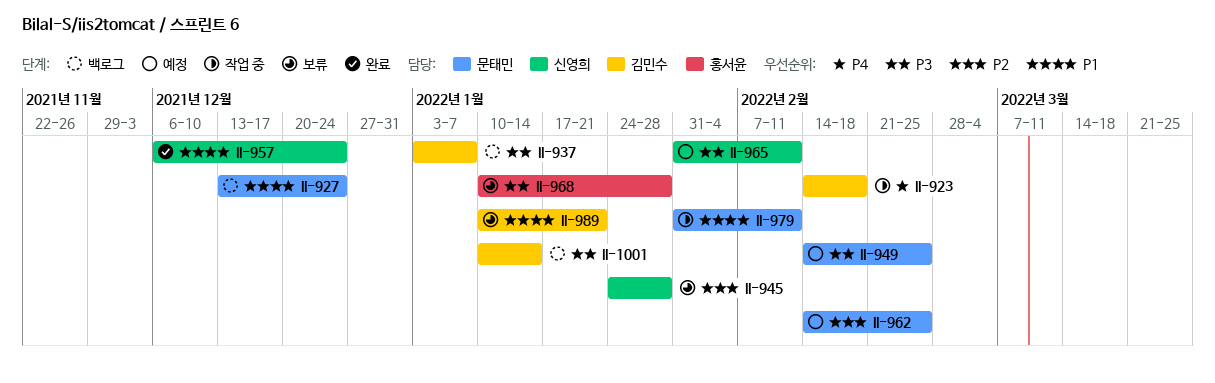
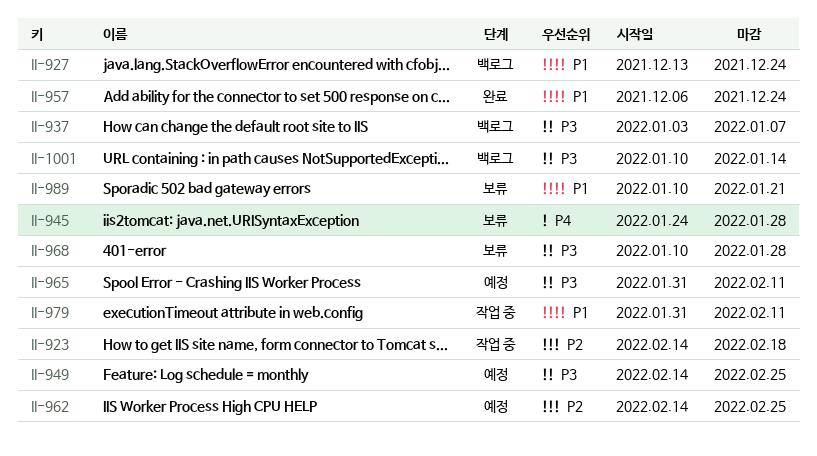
II-923, priority: P4 -> P2
II-945, priority: P2 -> P4

